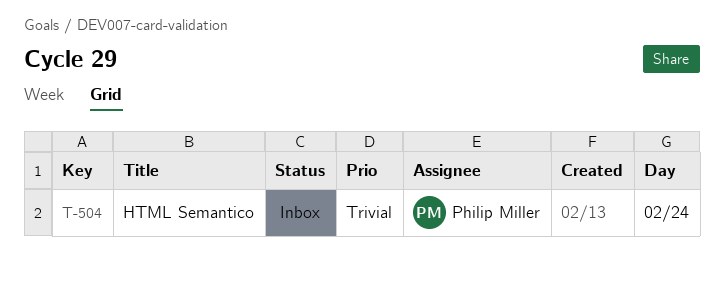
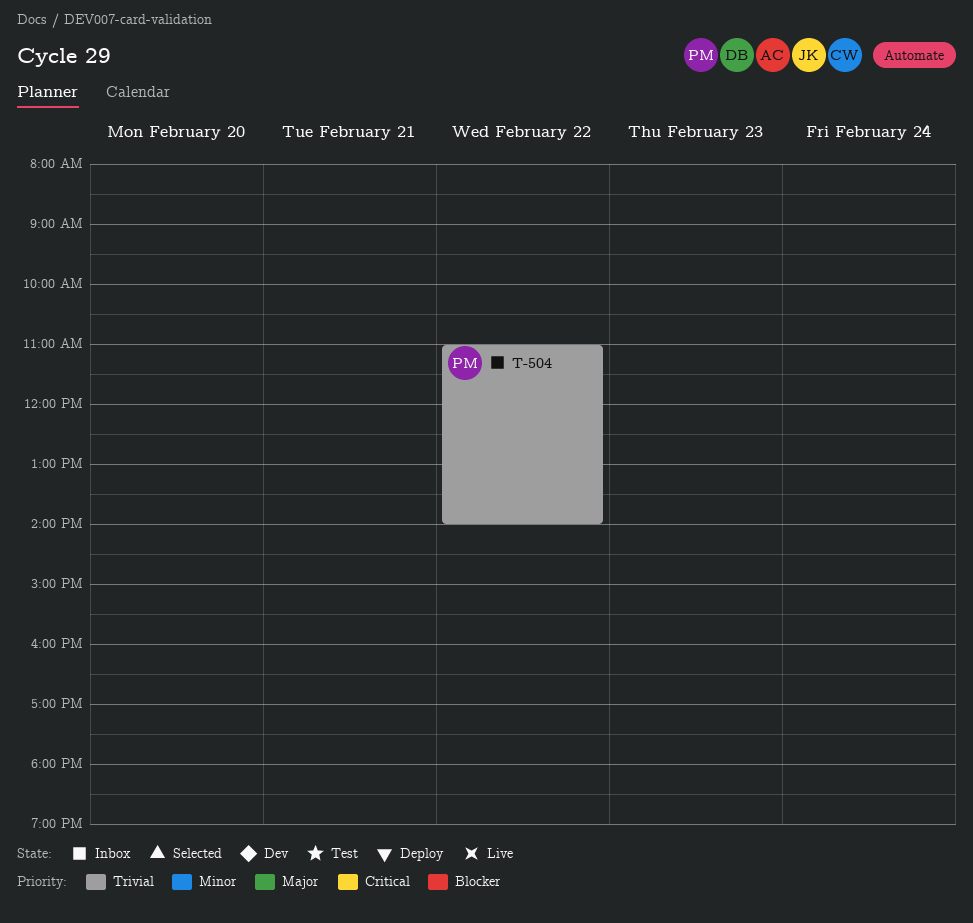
T-504, day: Feb 24 -> Feb 22

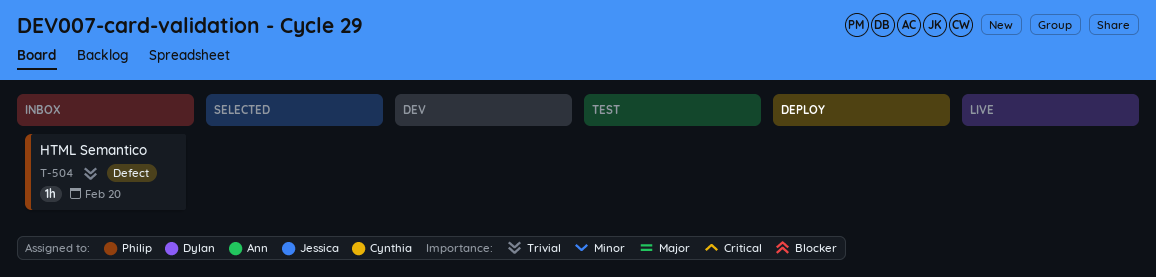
T-504, day: Feb 22 -> Feb 20

